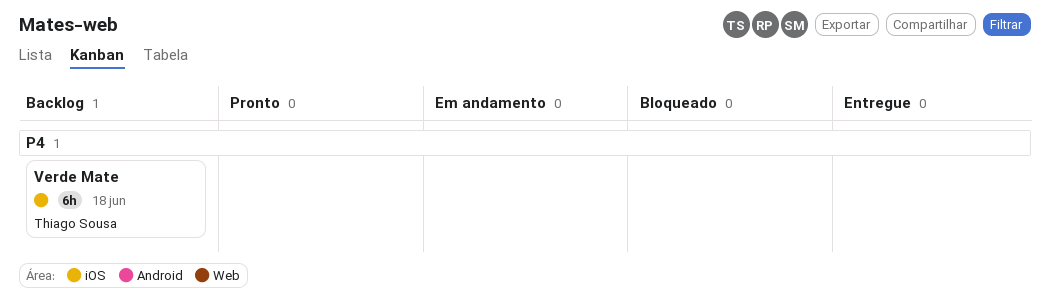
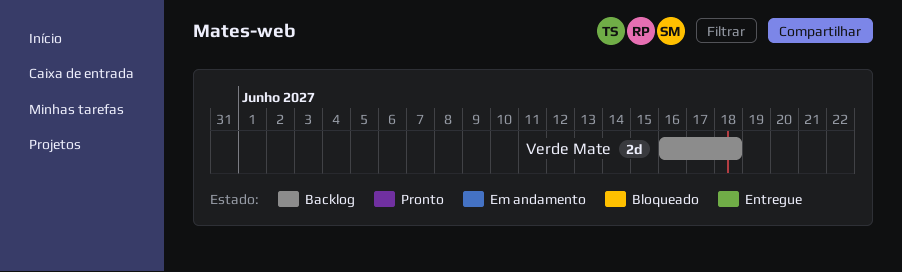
Verde Mate, estimate: 6h -> 2d

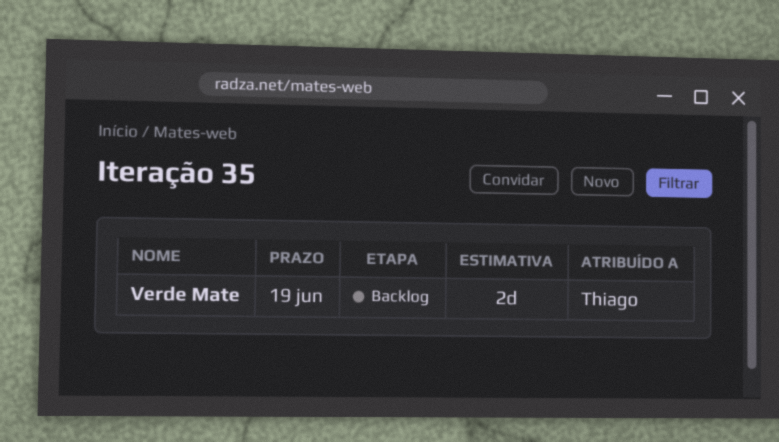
Verde Mate, due: Jun 18 -> Jun 19

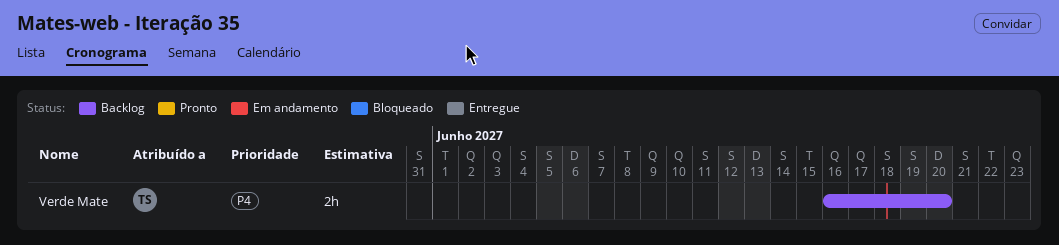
Verde Mate, estimate: 2d -> 2h
Verde Mate, due: Jun 19 -> Jun 20

